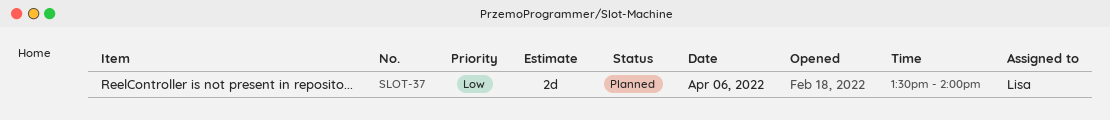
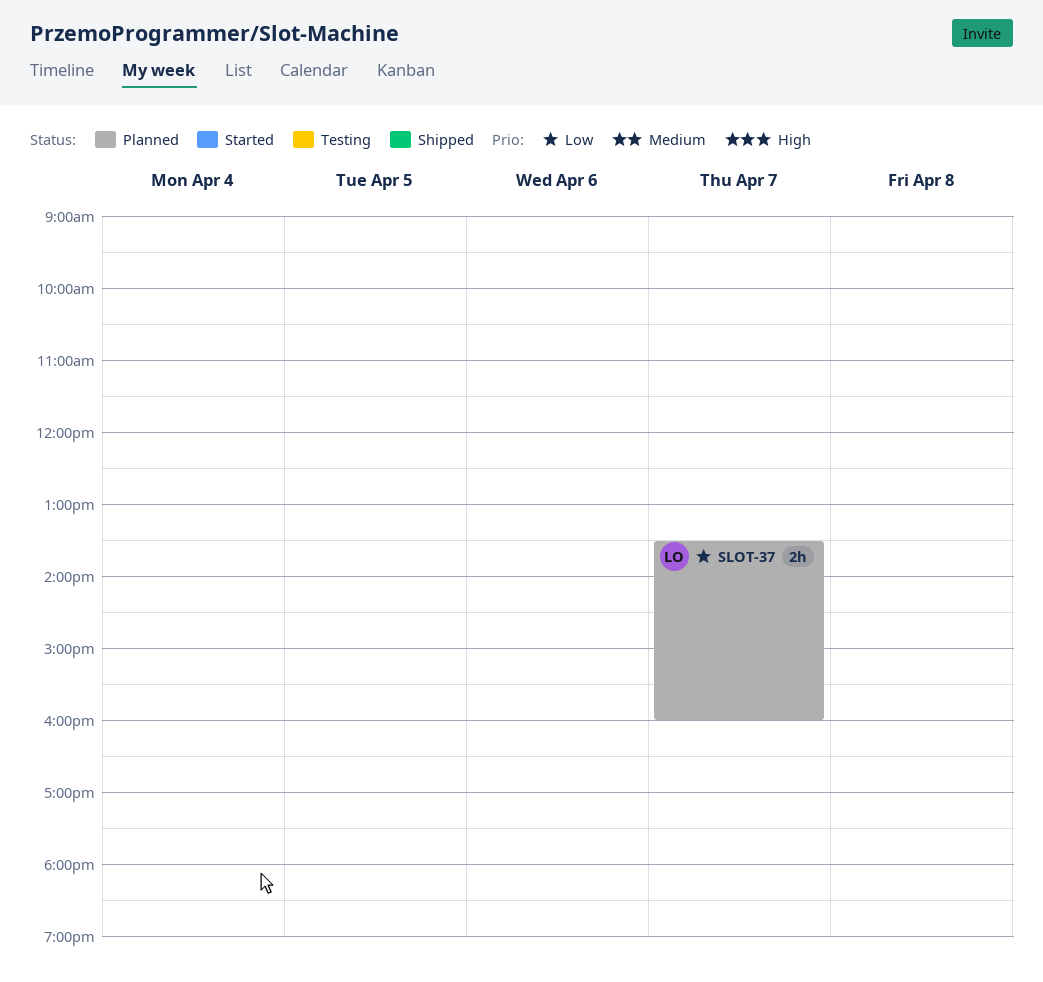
SLOT-37, estimate: 2d -> 2h
SLOT-37, day: Apr 6 -> Apr 7
SLOT-37, ends: 14:00 -> 16:00

